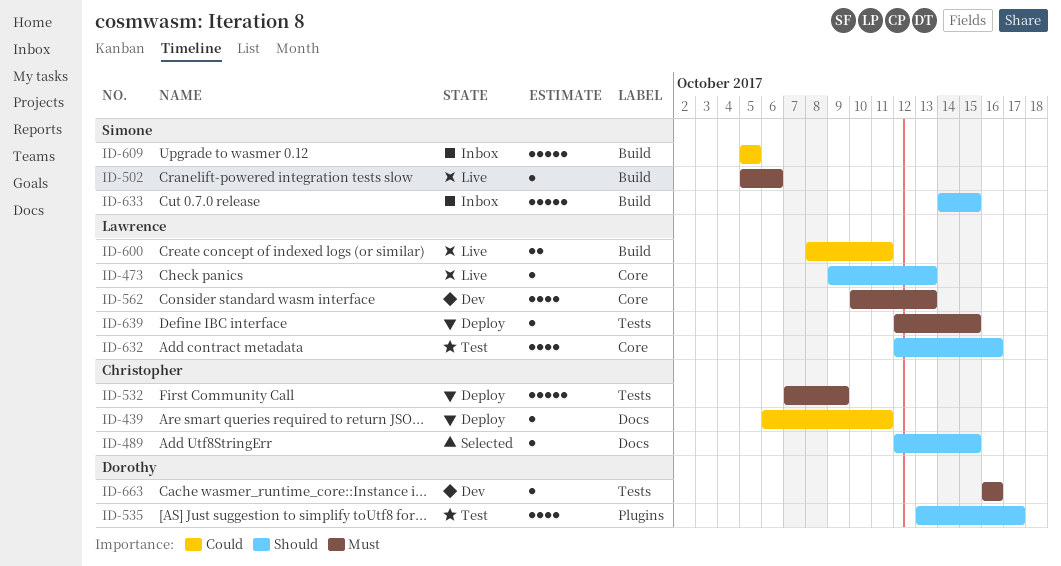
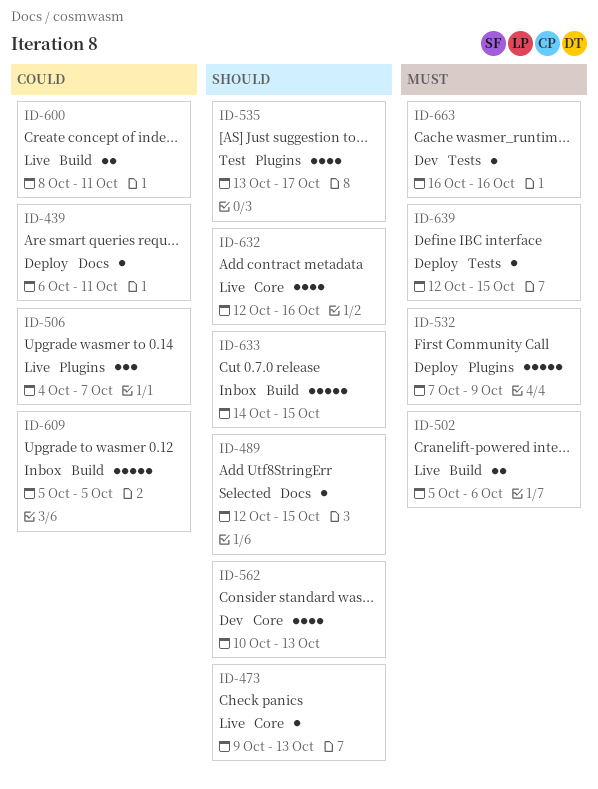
ID-502, estimate: 1 -> 2
ID-506: none -> present
ID-532, label: Tests -> Plugins
ID-562, priority: Must -> Should
ID-632, status: Test -> Live

